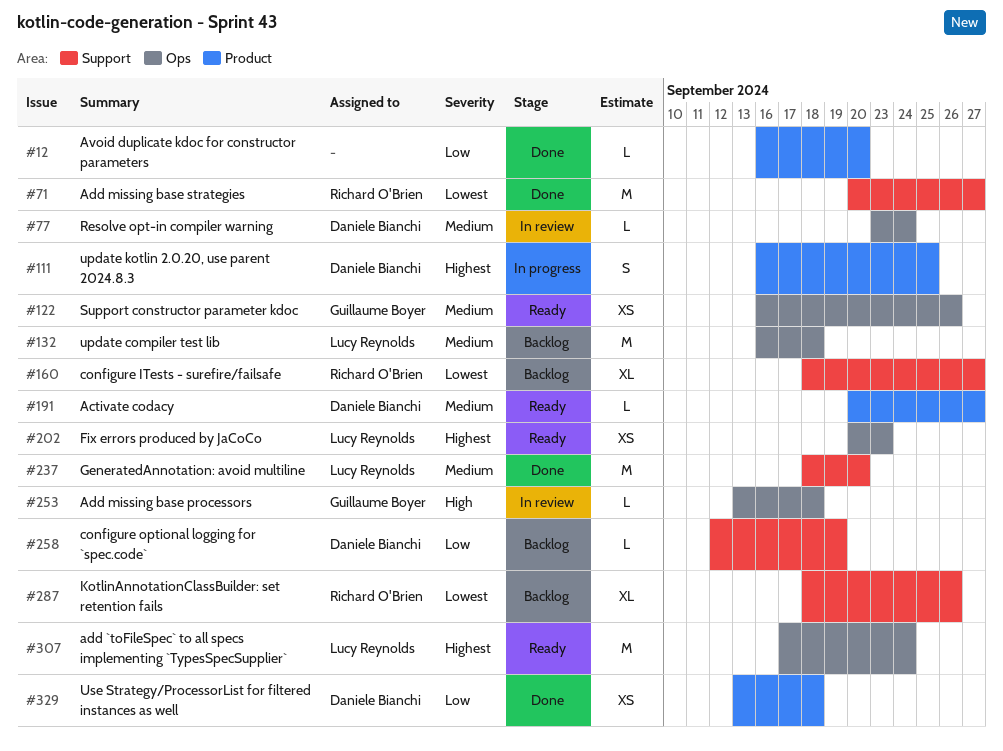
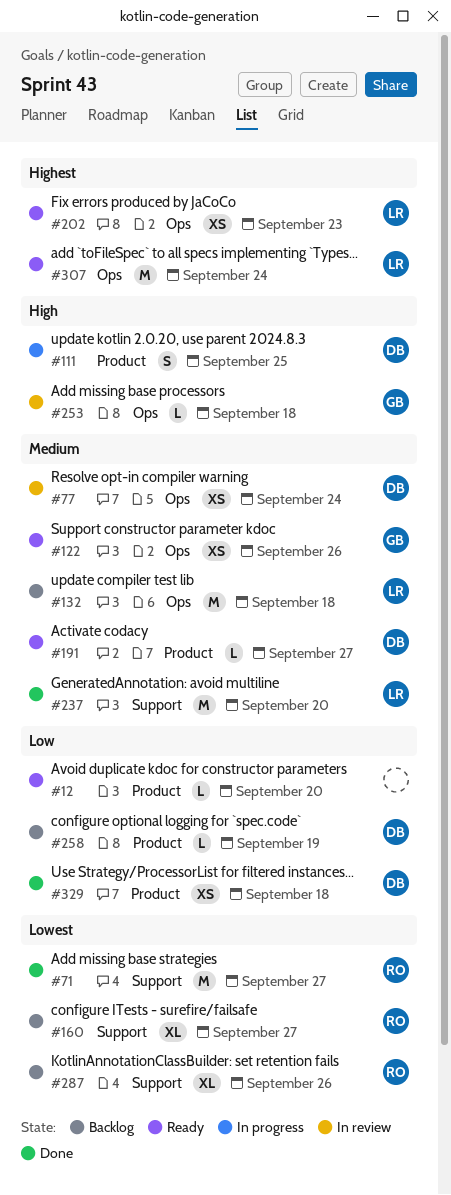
#12, status: Done -> Ready
#77, estimate: L -> XS
#111, priority: Highest -> High
#258, label: Support -> Product

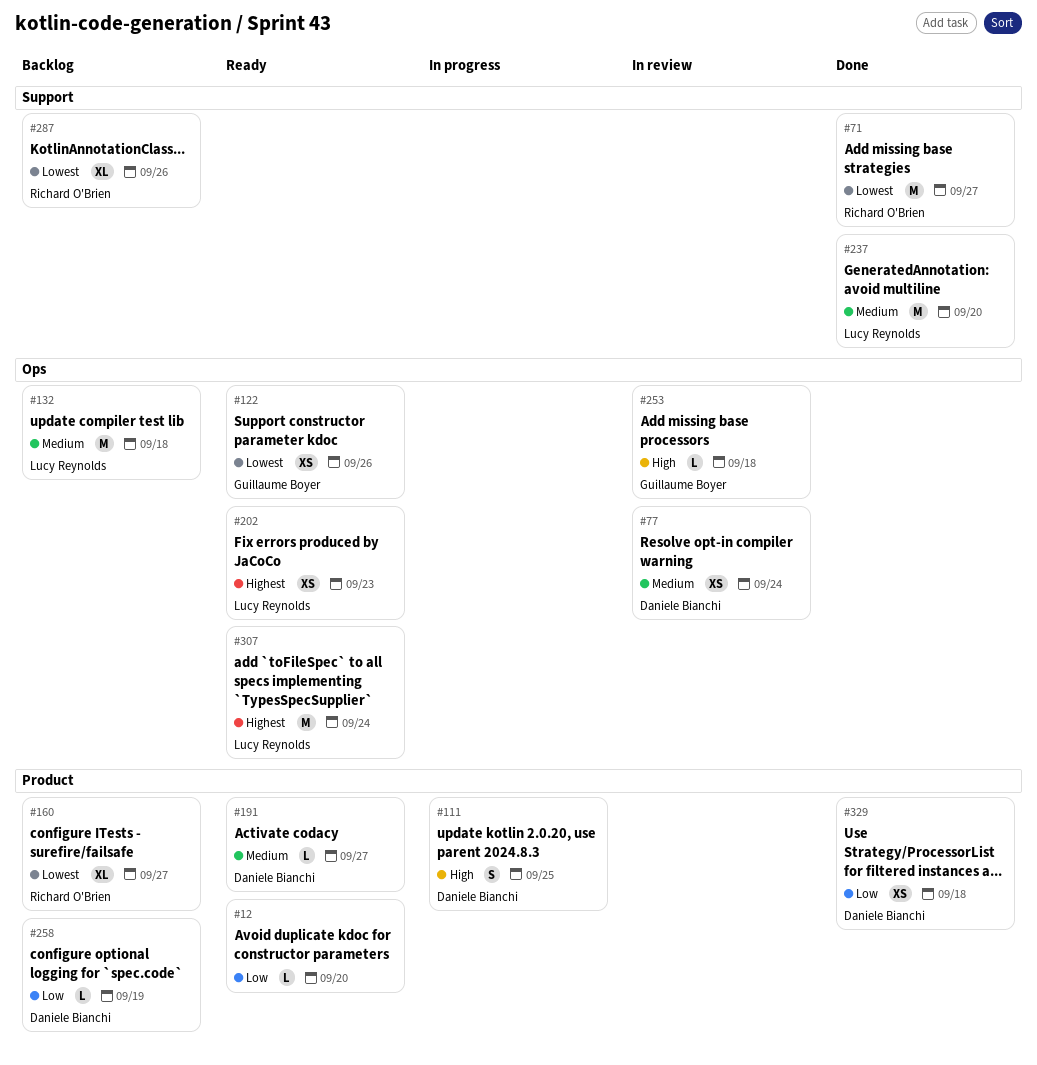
#122, priority: Medium -> Lowest
#160, label: Support -> Product

